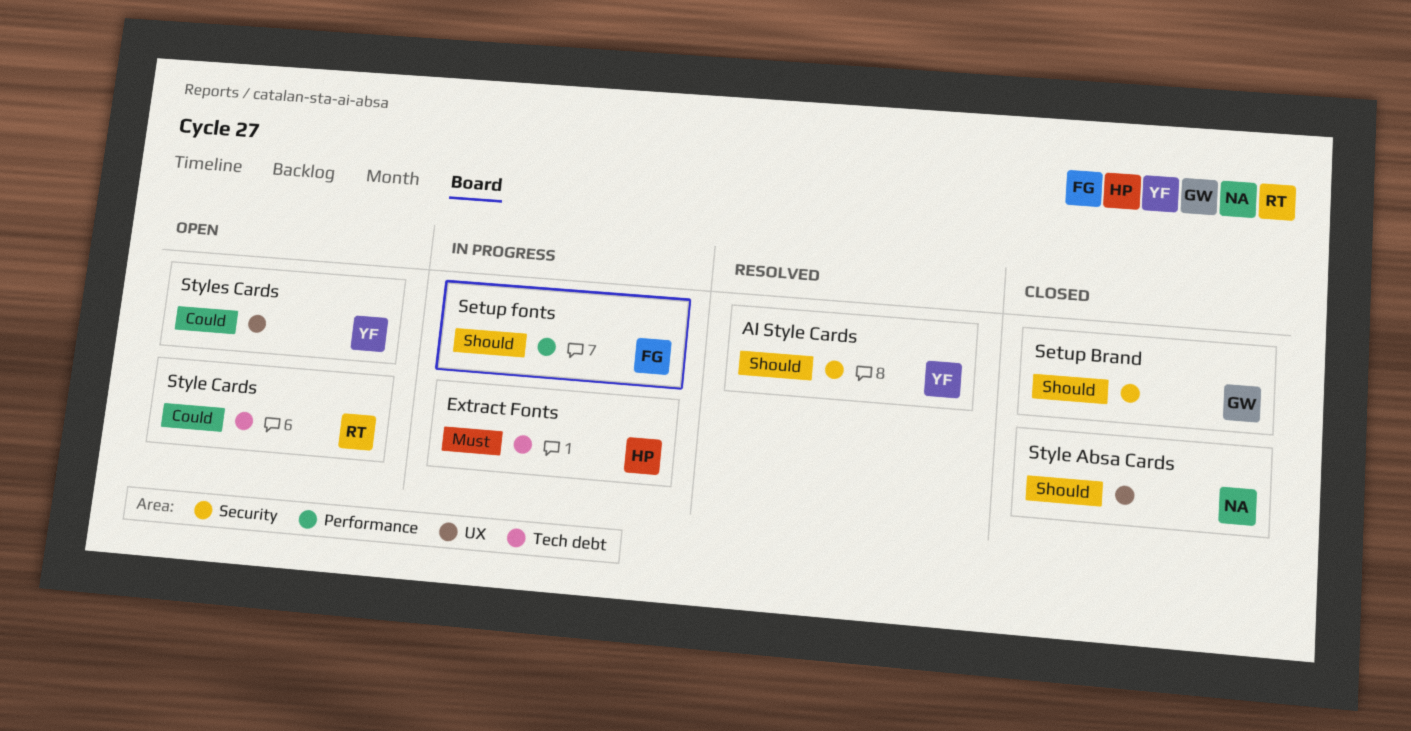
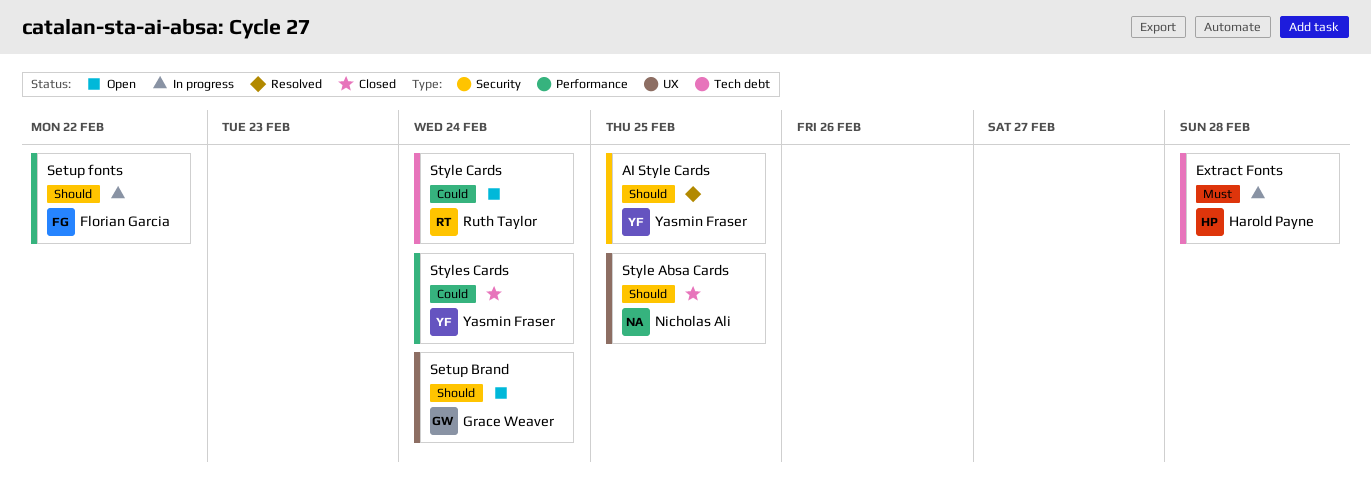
Setup Brand, status: Closed -> Open
Setup Brand, label: Security -> UX
Styles Cards, status: Open -> Closed
Styles Cards, label: UX -> Performance

